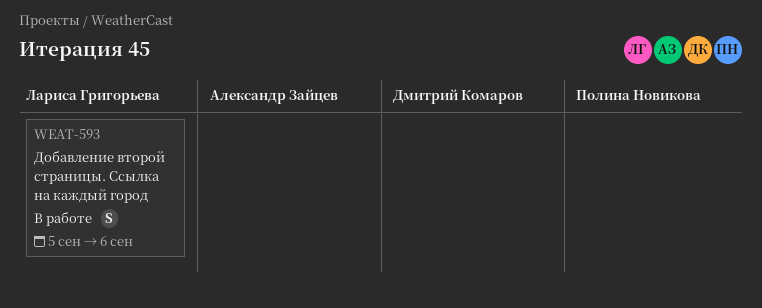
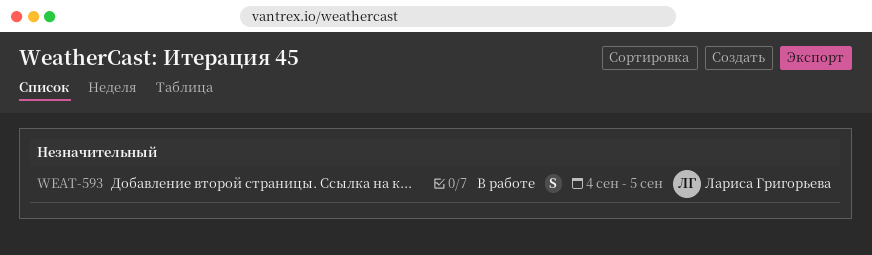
WEAT-593, start: Sep 5 -> Sep 4
WEAT-593, due: Sep 6 -> Sep 5

